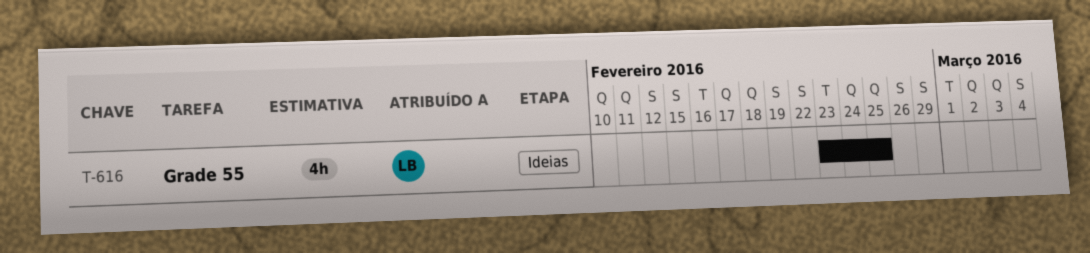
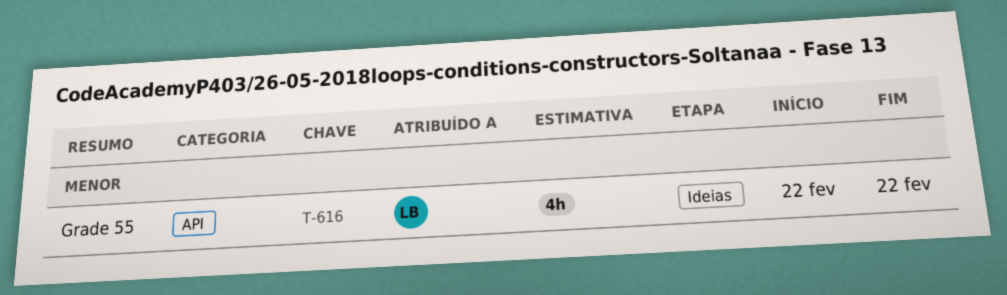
T-616, start: Feb 23 -> Feb 22
T-616, due: Feb 25 -> Feb 22

